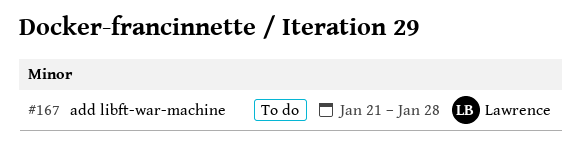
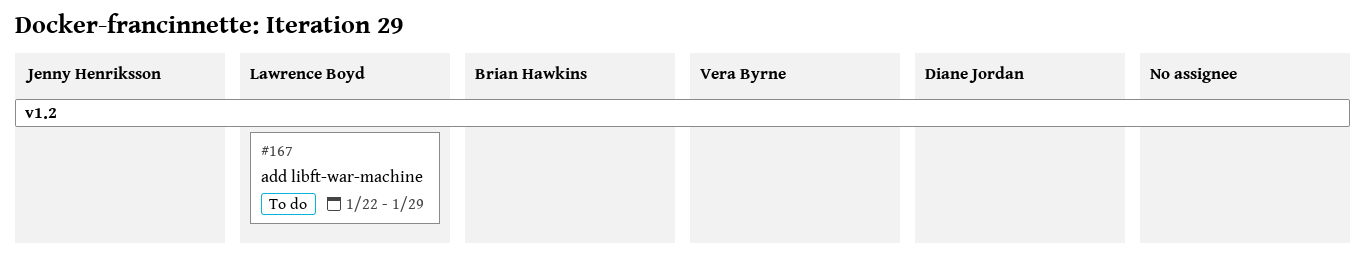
#167, start: Jan 21 -> Jan 22
#167, due: Jan 28 -> Jan 29

